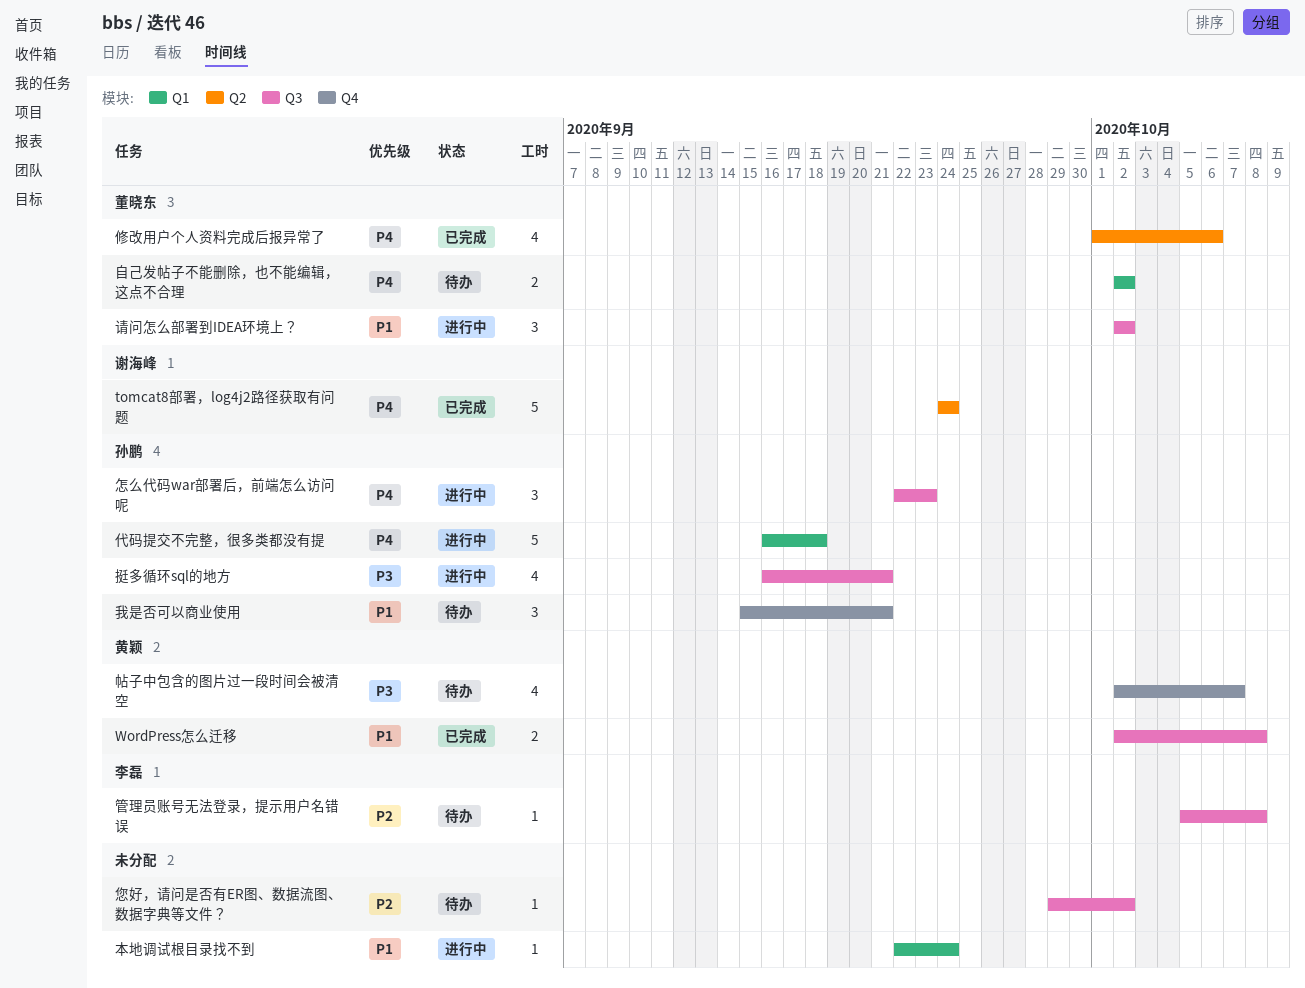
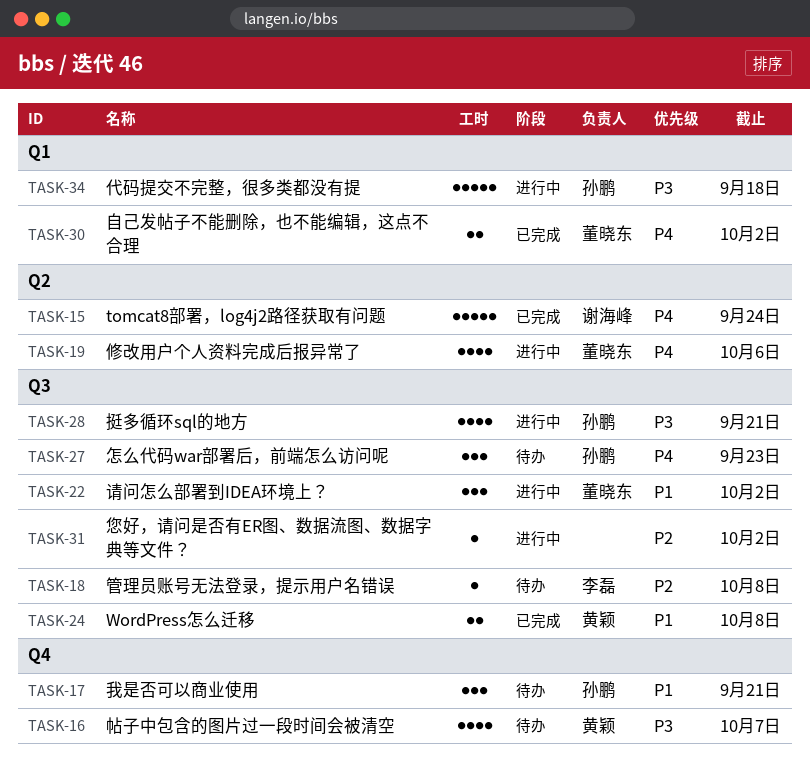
代码提交不完整，很多类都没有提, priority: P4 -> P3
修改用户个人资料完成后报异常了, status: 已完成 -> 进行中
怎么代码war部署后，前端怎么访问呢, status: 进行中 -> 待办
您好，请问是否有ER图、数据流图、数据字典等文件？, status: 待办 -> 进行中
本地调试根目录找不到: present -> none
自己发帖子不能删除，也不能编辑，这点不合理, status: 待办 -> 已完成

